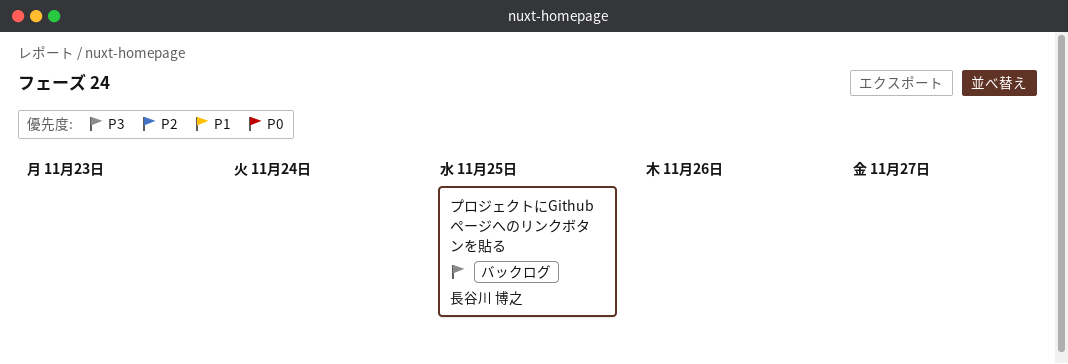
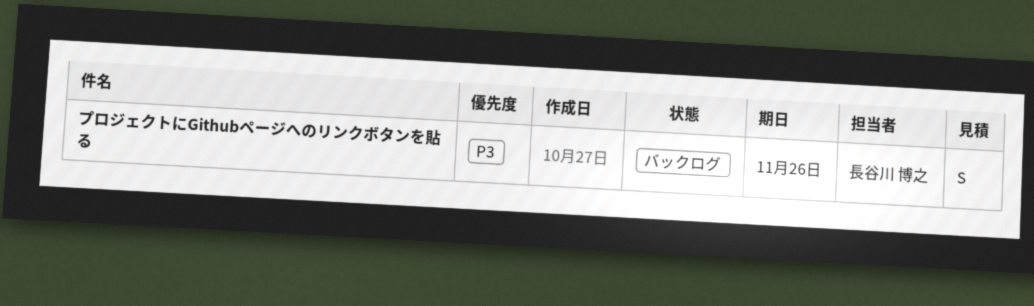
プロジェクトにGithubページへのリンクボタンを貼る, due: Nov 25 -> Nov 26

